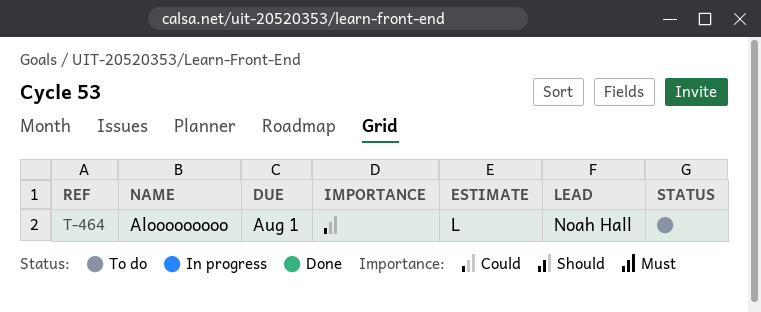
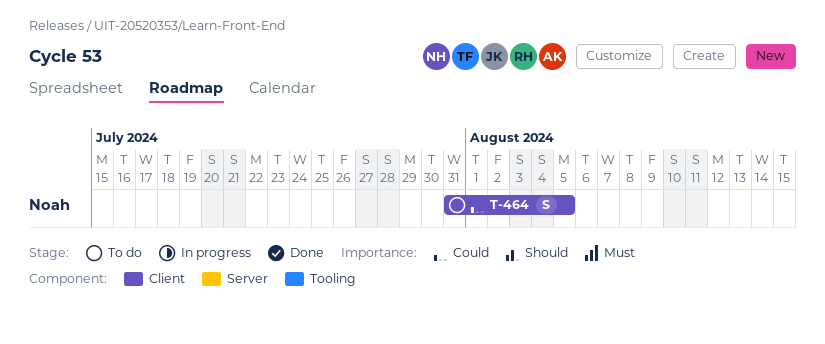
T-464, estimate: L -> S
T-464, due: Aug 1 -> Aug 5

